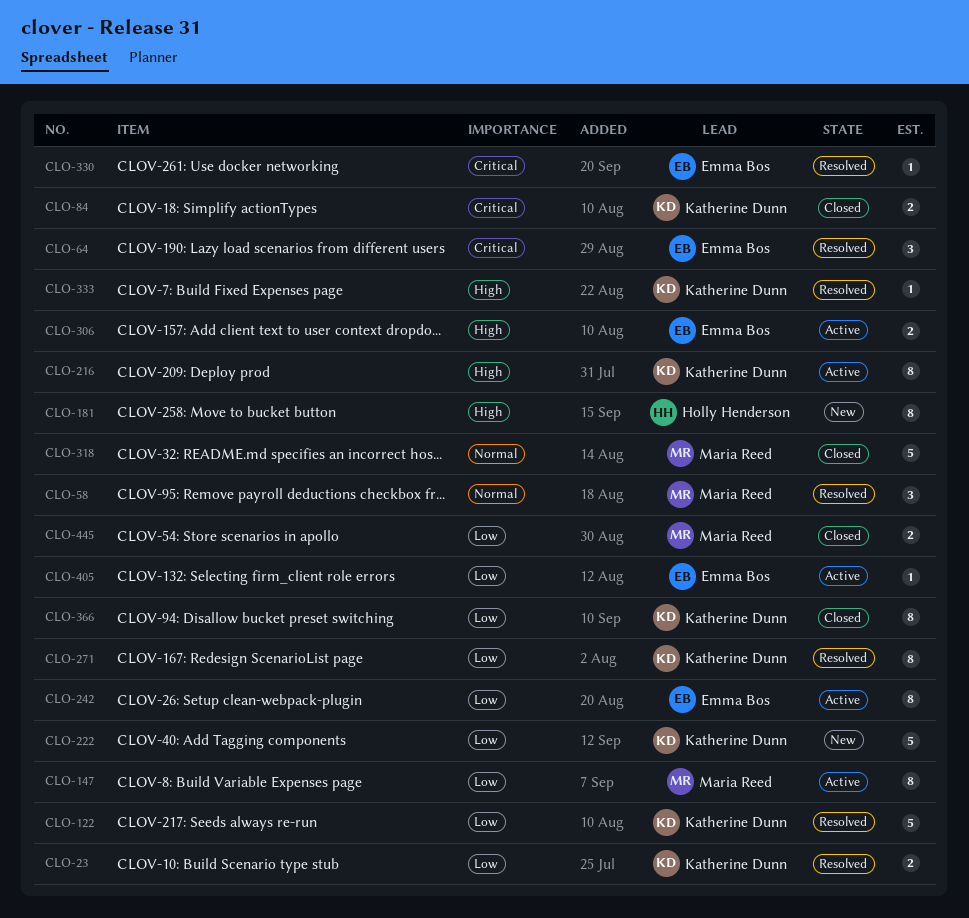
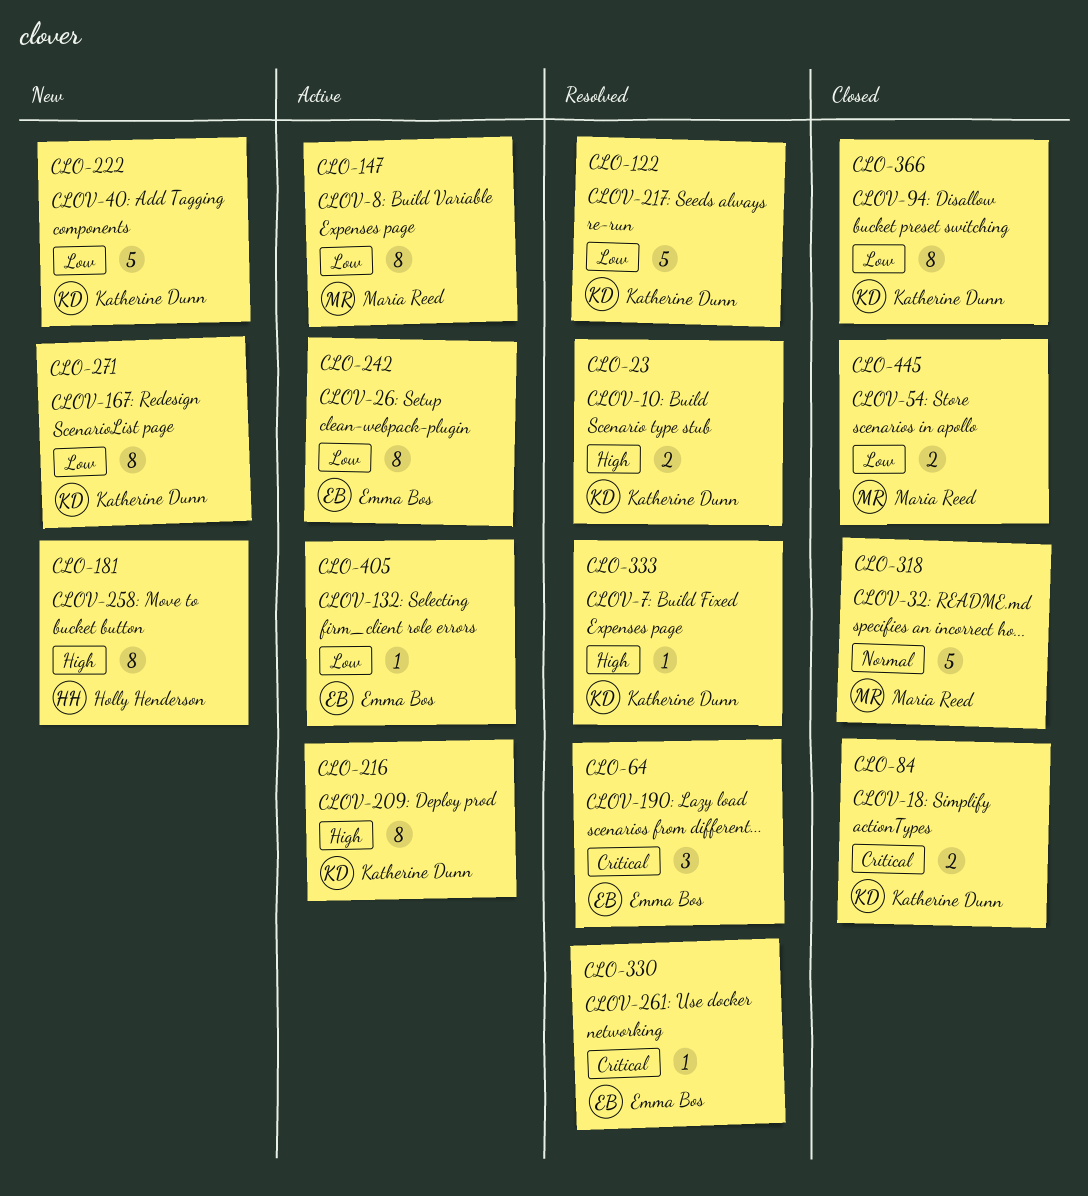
CLO-23, priority: Low -> High
CLO-58: present -> none
CLO-271, status: Resolved -> New
CLO-306: present -> none

